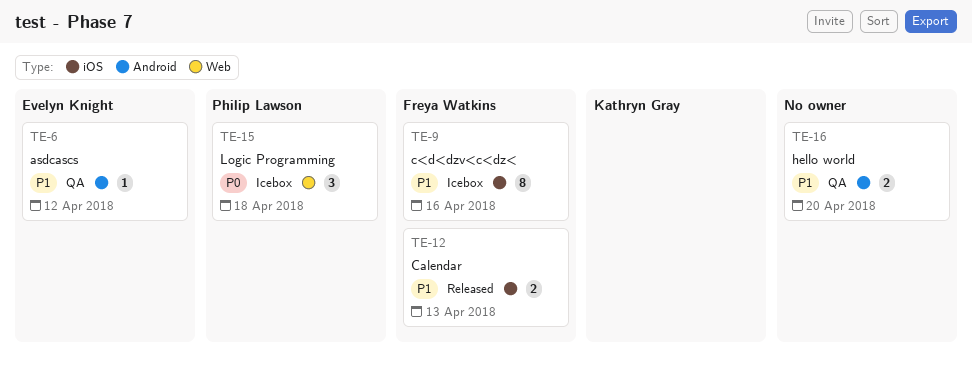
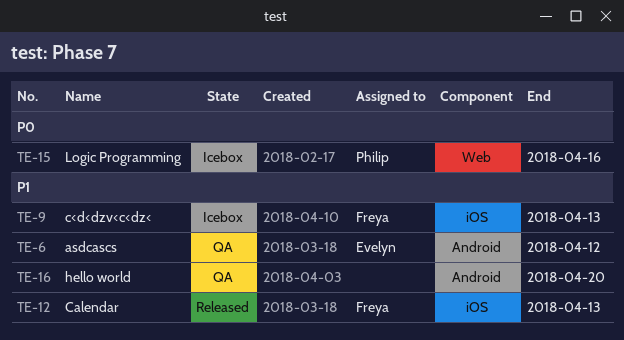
TE-9, due: Apr 16 -> Apr 13
TE-15, due: Apr 18 -> Apr 16

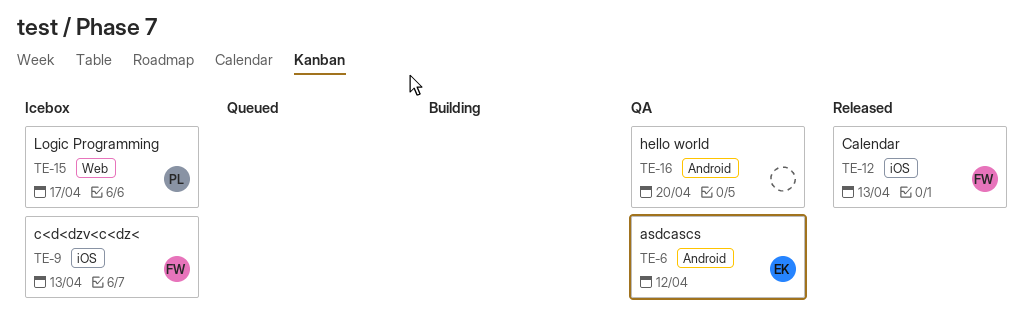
TE-15, due: Apr 16 -> Apr 17

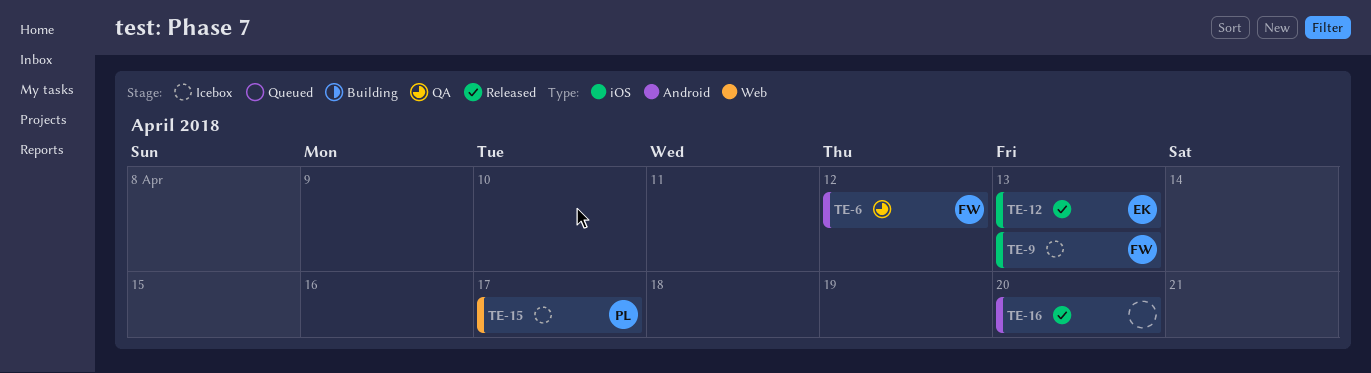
TE-6, owner: EK -> FW
TE-12, owner: FW -> EK
TE-16, status: QA -> Released

